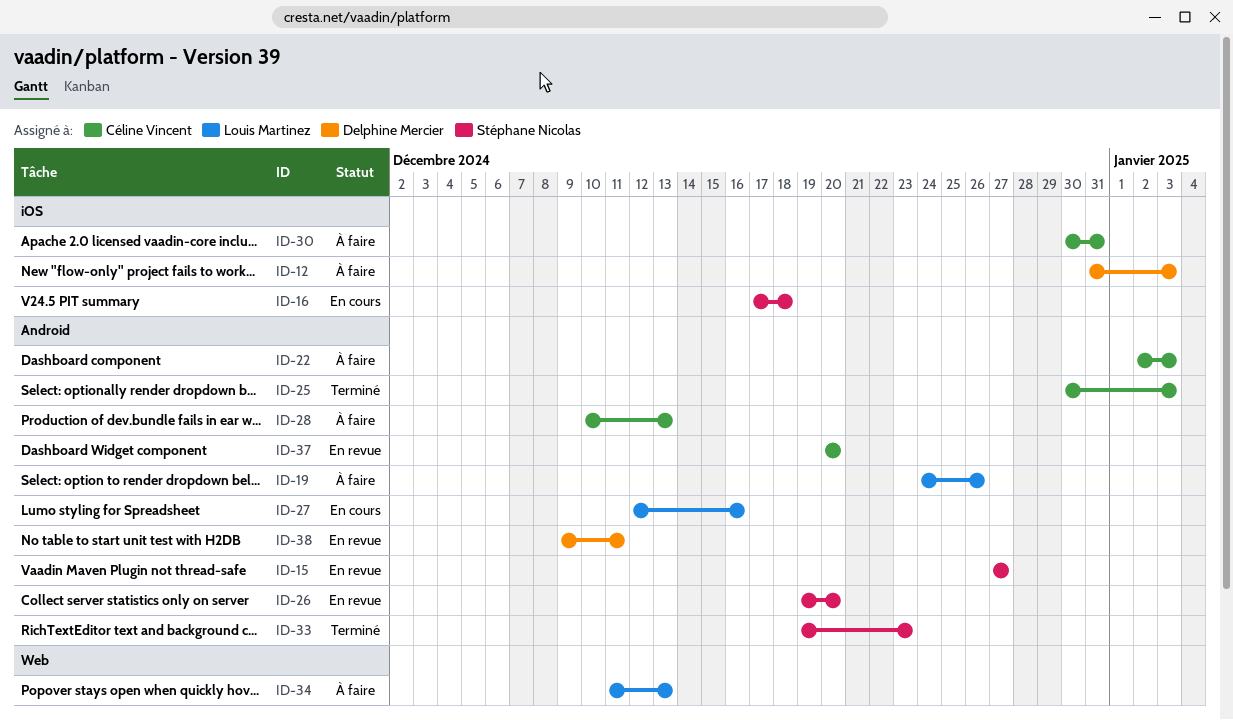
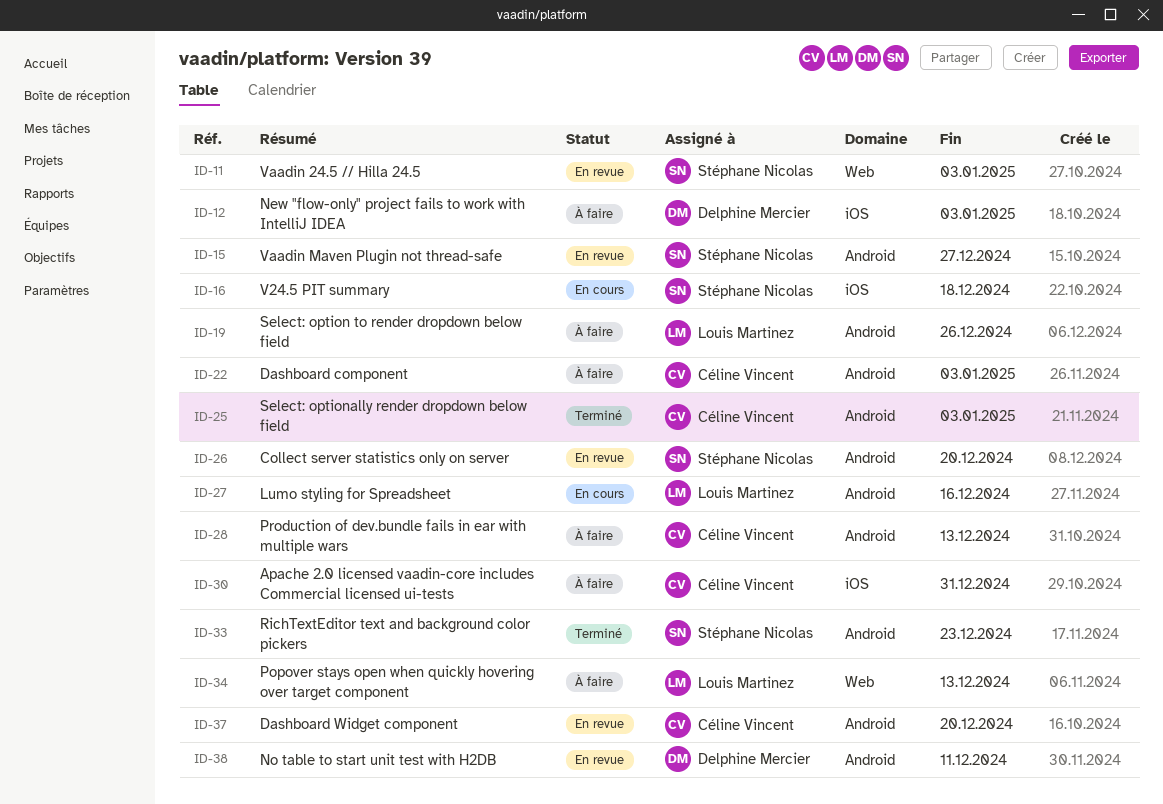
ID-11: none -> present

